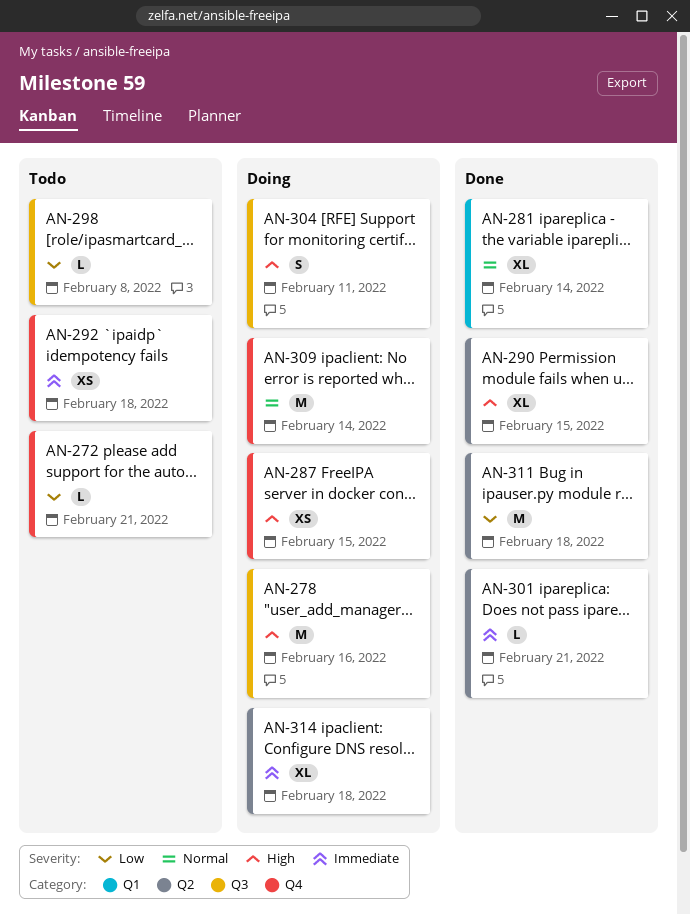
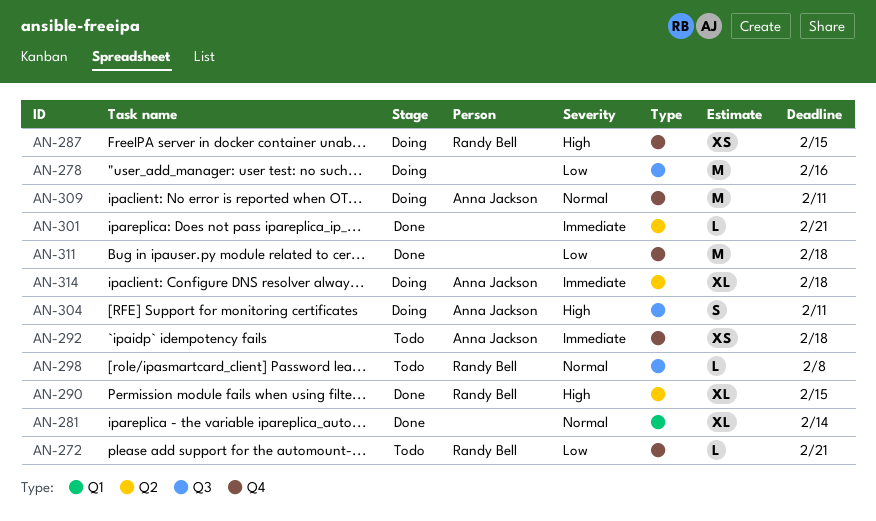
AN-278, priority: High -> Low
AN-298, priority: Low -> Normal
AN-309, due: Feb 14 -> Feb 11
AN-311, label: Q2 -> Q4

